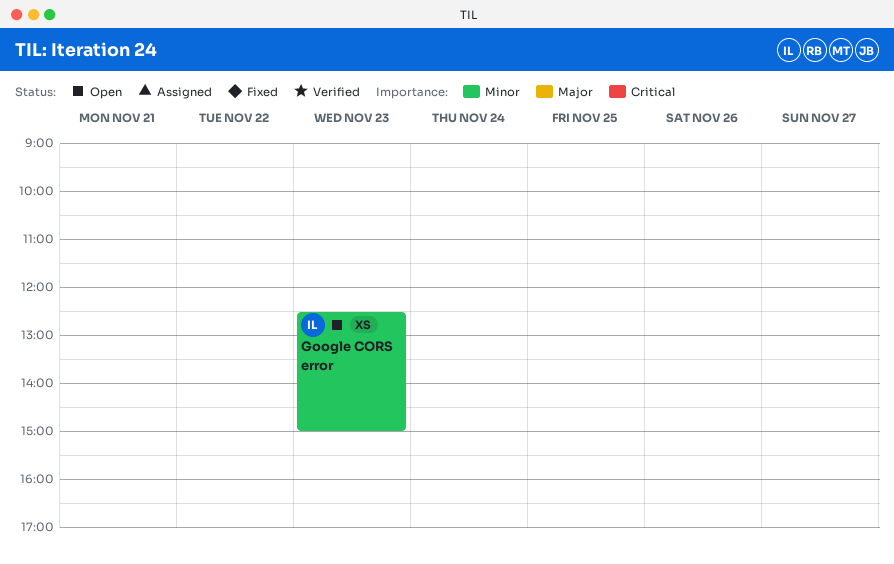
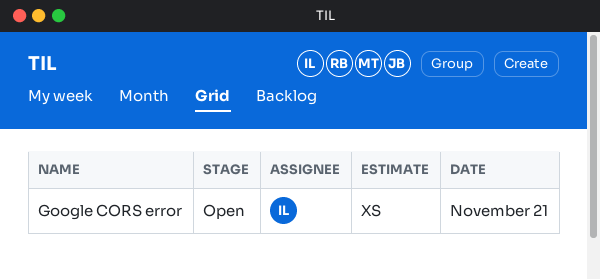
Google CORS error, day: Nov 23 -> Nov 21

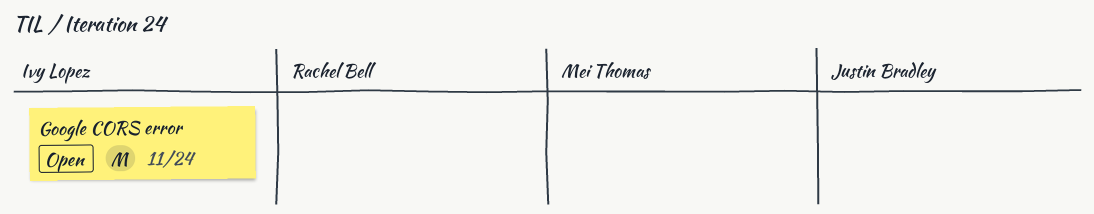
Google CORS error, estimate: XS -> M
Google CORS error, day: Nov 21 -> Nov 24

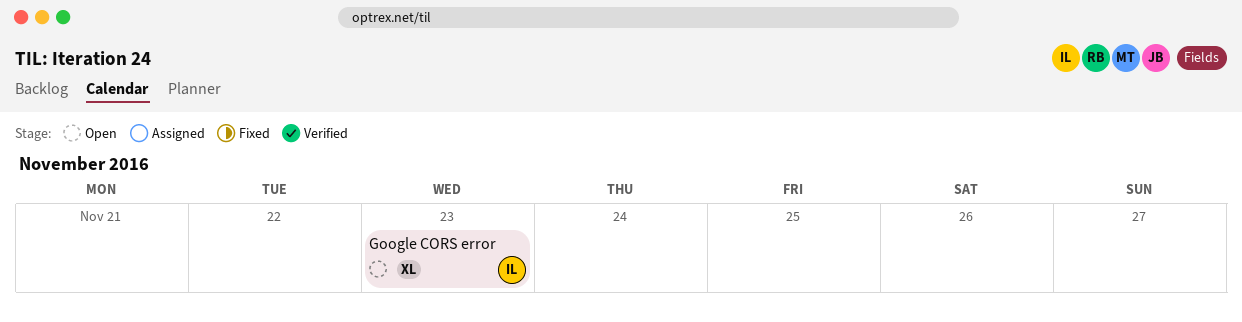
Google CORS error, estimate: M -> XL
Google CORS error, day: Nov 24 -> Nov 23

